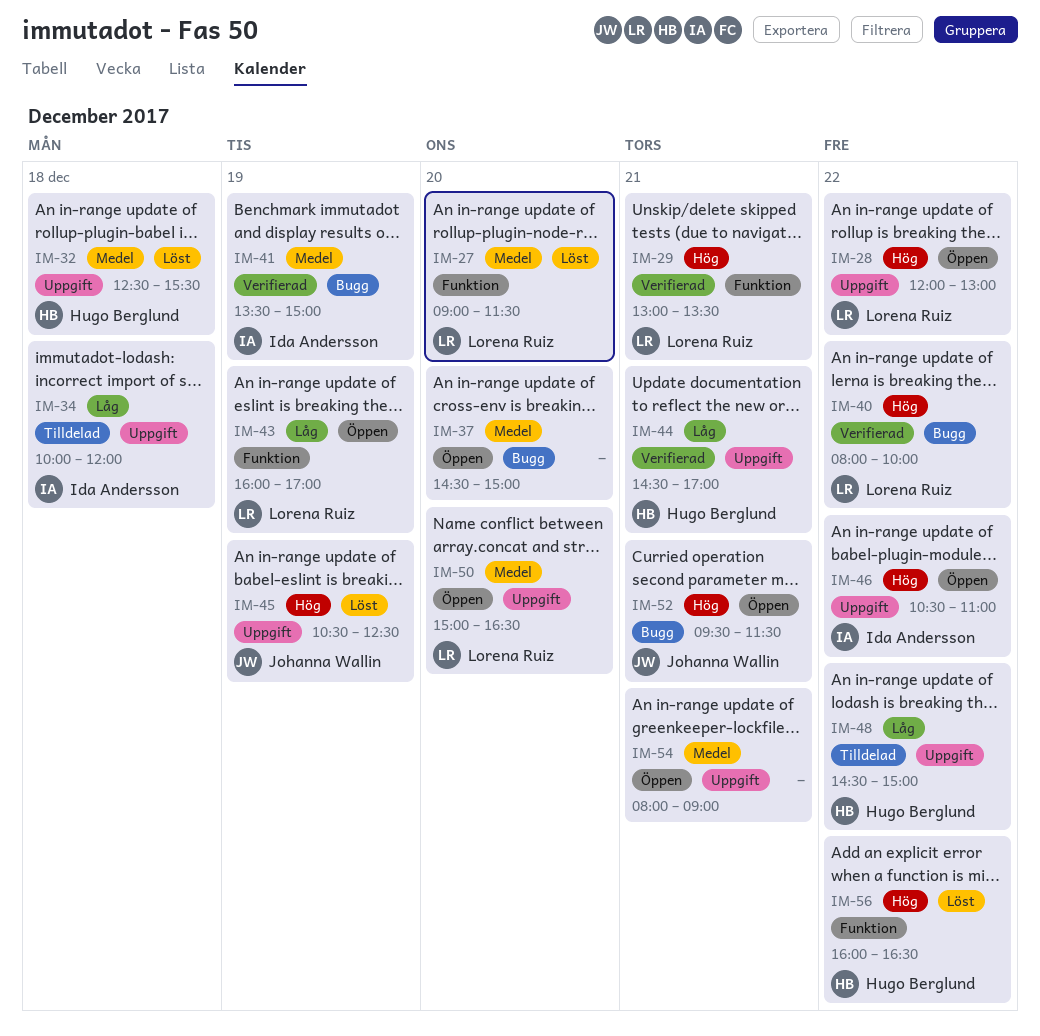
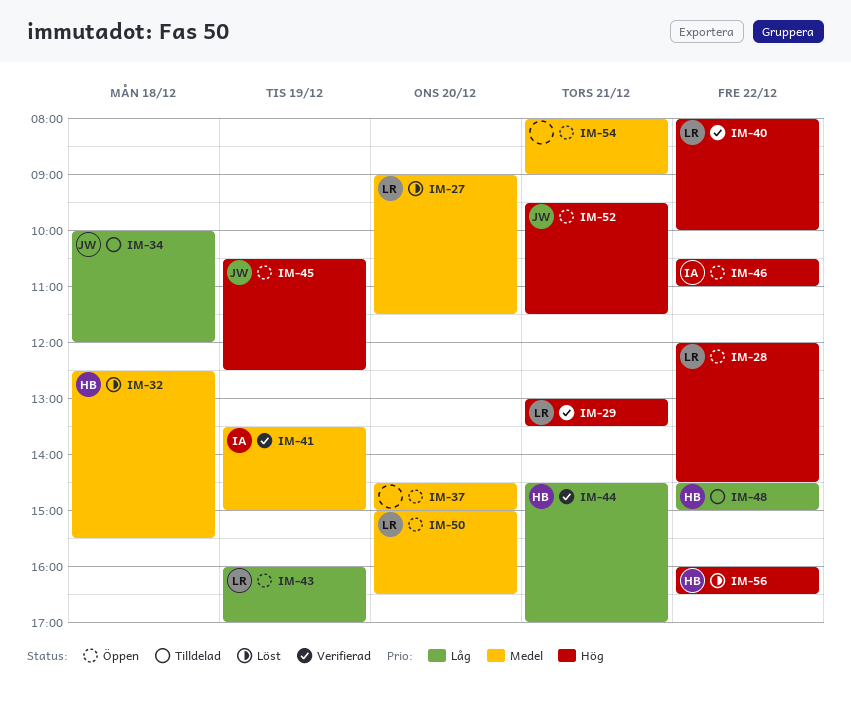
IM-28, ends: 13:00 -> 14:30
IM-34, owner: Ida Andersson -> Johanna Wallin
IM-45, status: Löst -> Öppen

